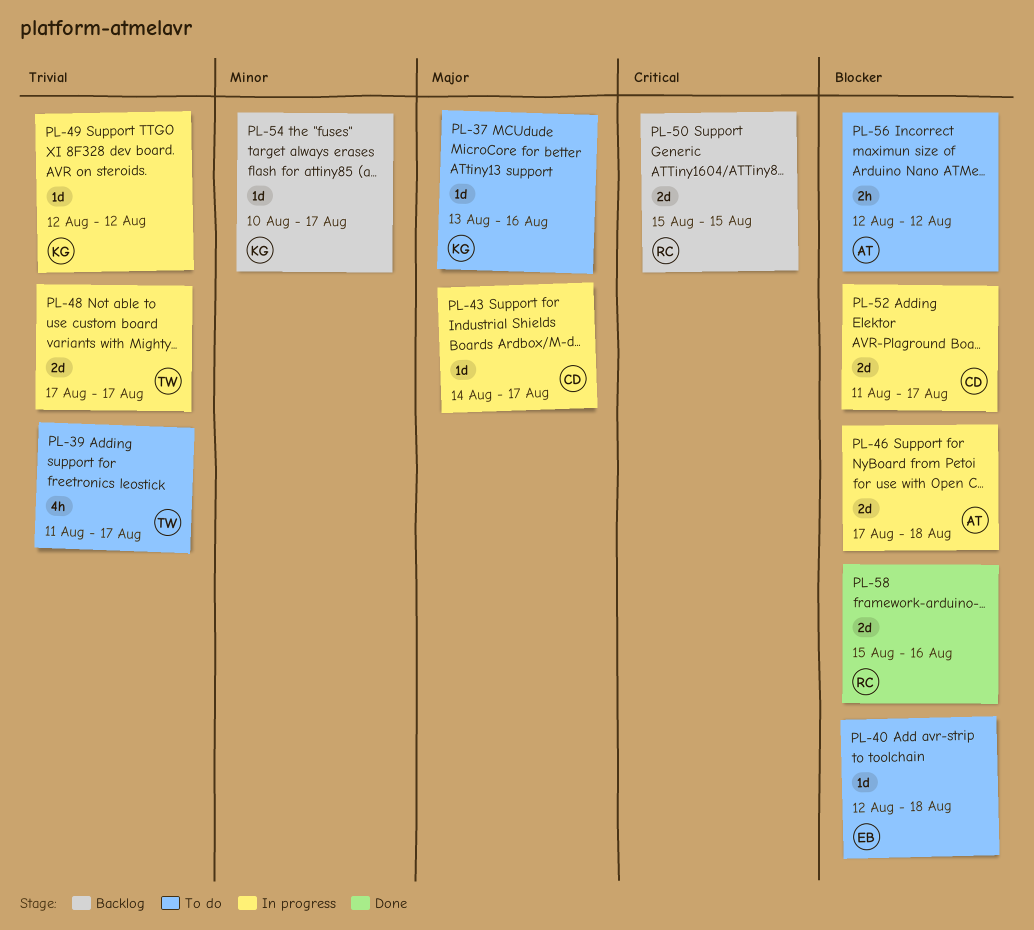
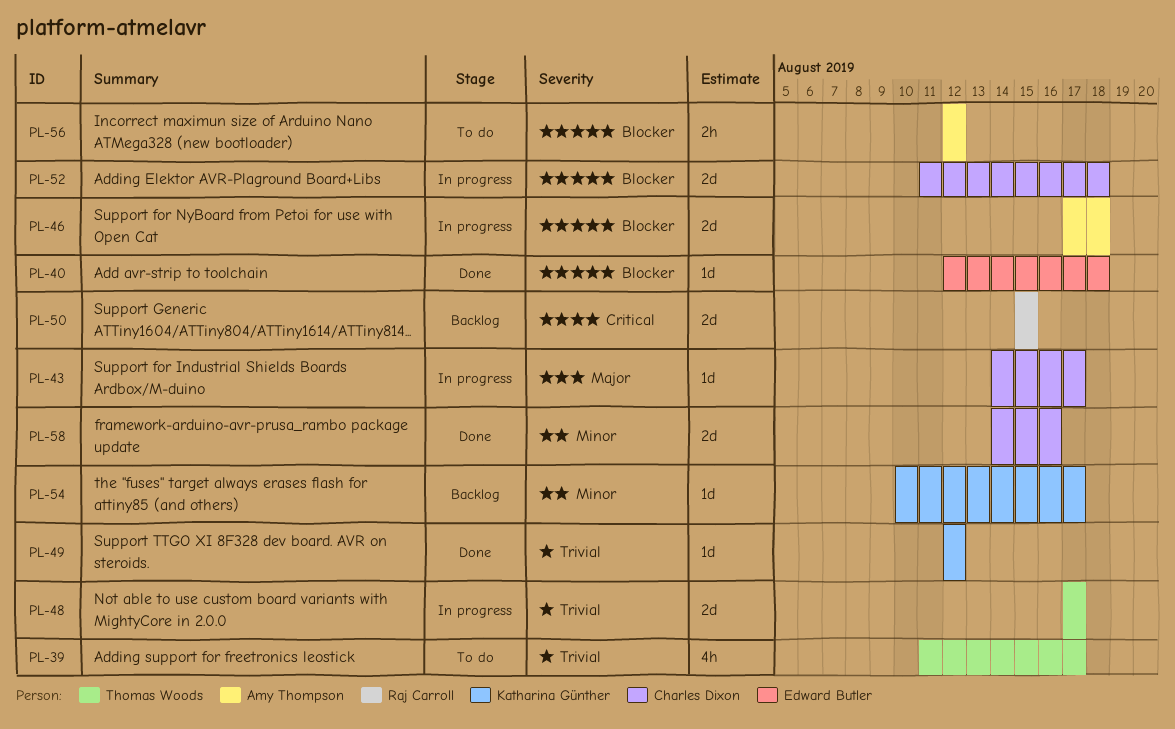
PL-37: present -> none
PL-40, status: To do -> Done
PL-49, status: In progress -> Done
PL-52, due: Aug 17 -> Aug 18
PL-58, owner: Raj Carroll -> Charles Dixon
PL-58, priority: Blocker -> Minor
PL-58, start: Aug 15 -> Aug 14

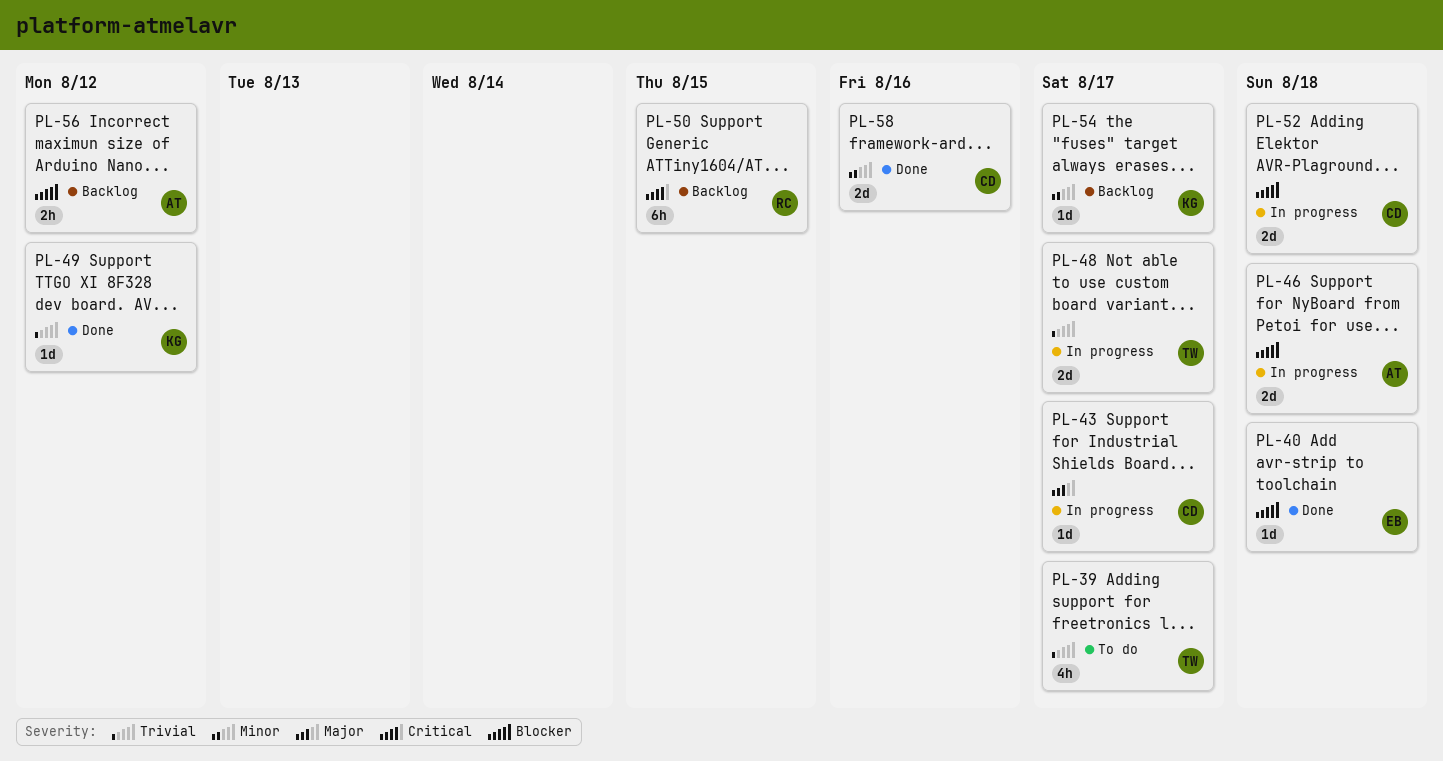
PL-50, estimate: 2d -> 6h
PL-56, status: To do -> Backlog

